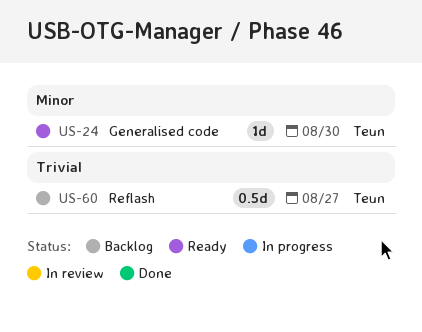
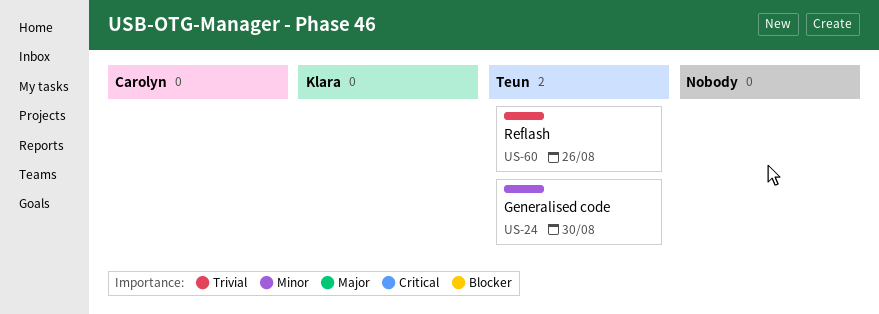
US-60, day: Aug 27 -> Aug 26

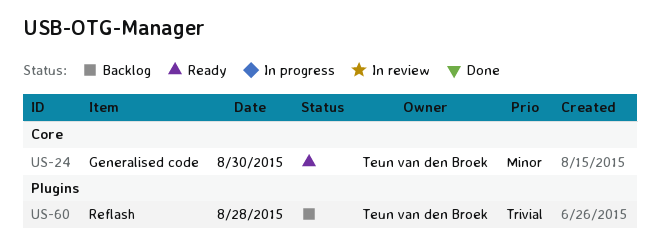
US-60, day: Aug 26 -> Aug 28

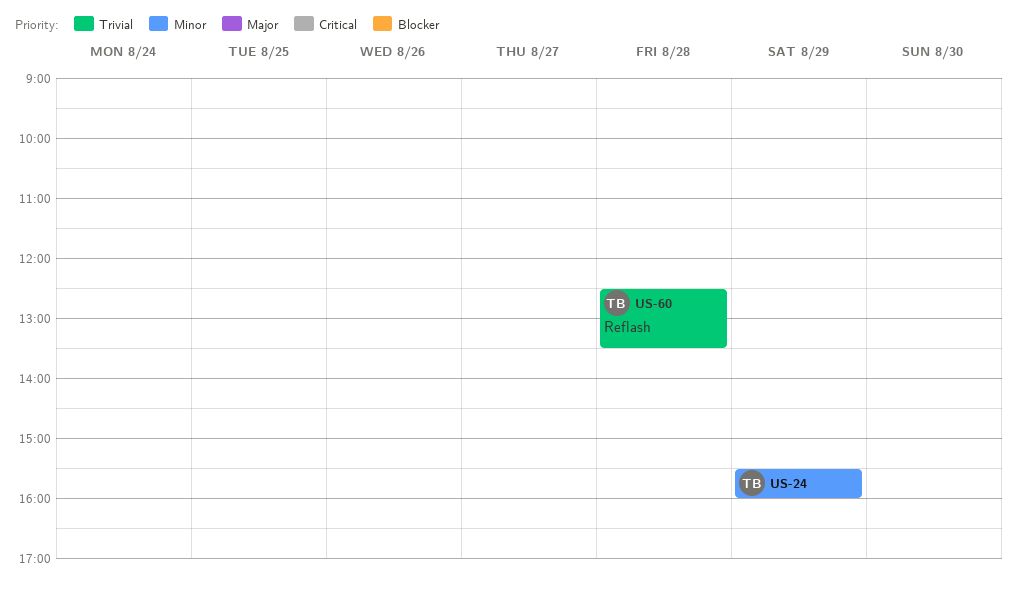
US-24, day: Aug 30 -> Aug 29

